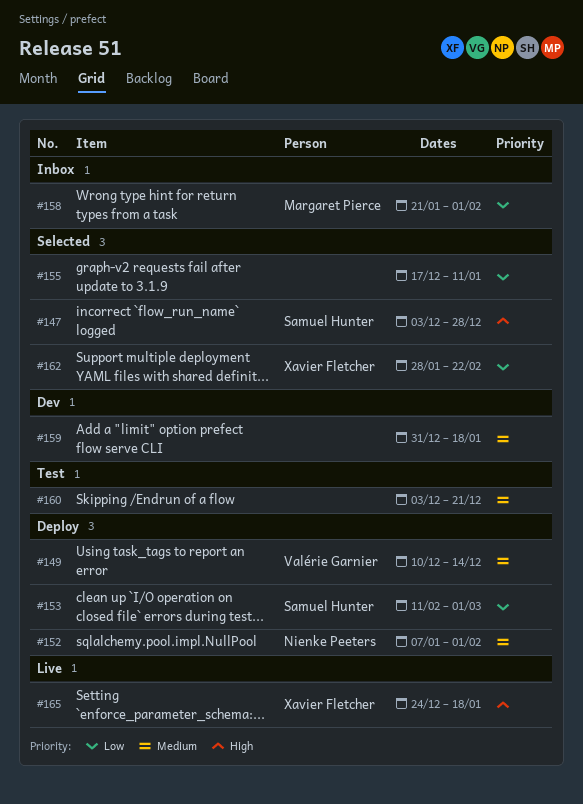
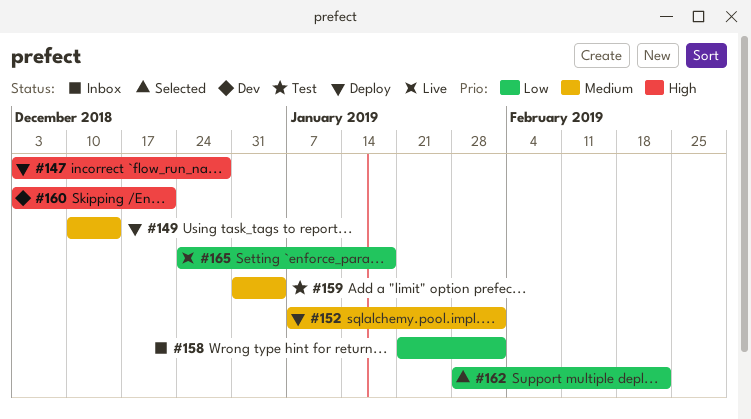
#147, status: Selected -> Deploy
#153: present -> none
#155: present -> none
#159, status: Dev -> Test
#159, due: Jan 18 -> Jan 4
#160, status: Test -> Dev
#160, priority: Medium -> High
#165, priority: High -> Low

